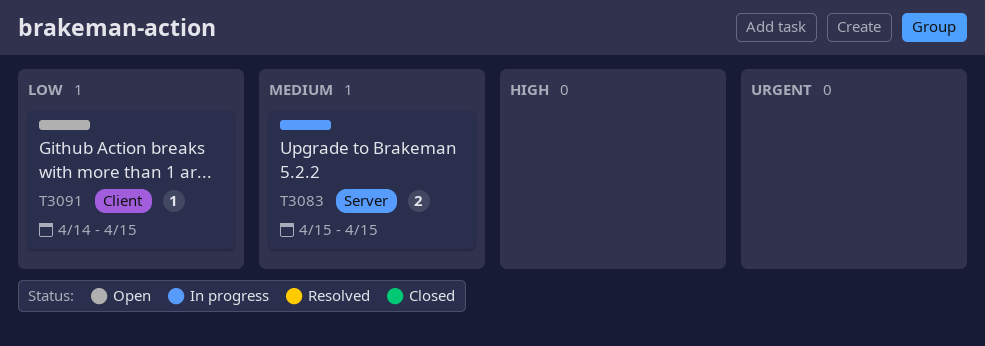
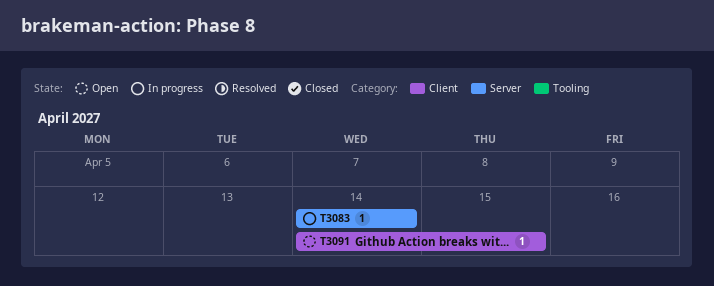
T3083, estimate: 2 -> 1
T3083, start: Apr 15 -> Apr 14
T3083, due: Apr 15 -> Apr 14

